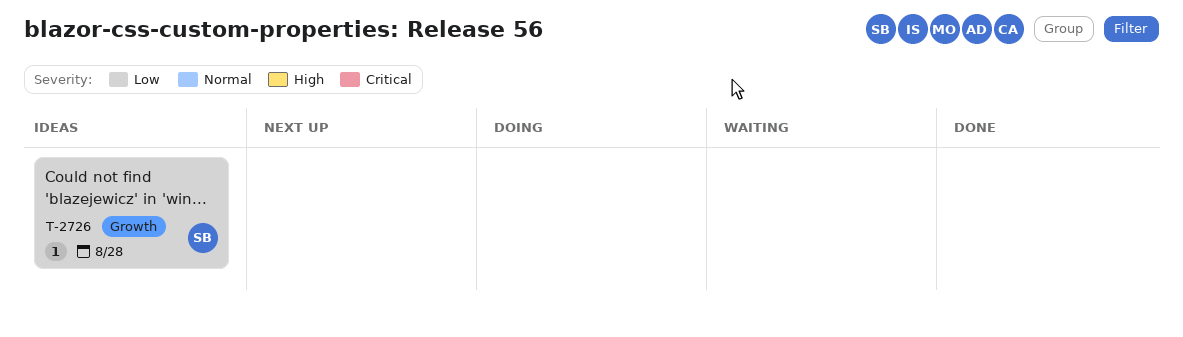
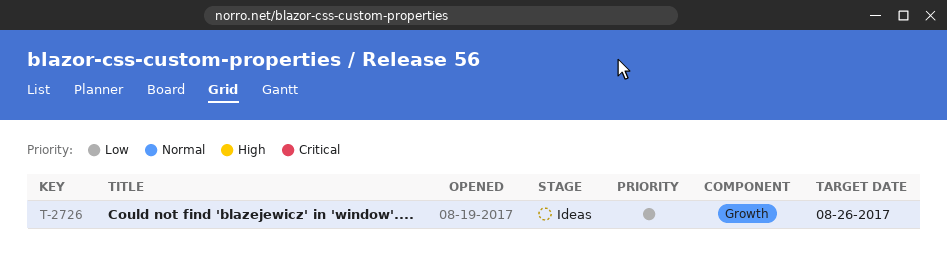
T-2726, due: Aug 28 -> Aug 26

